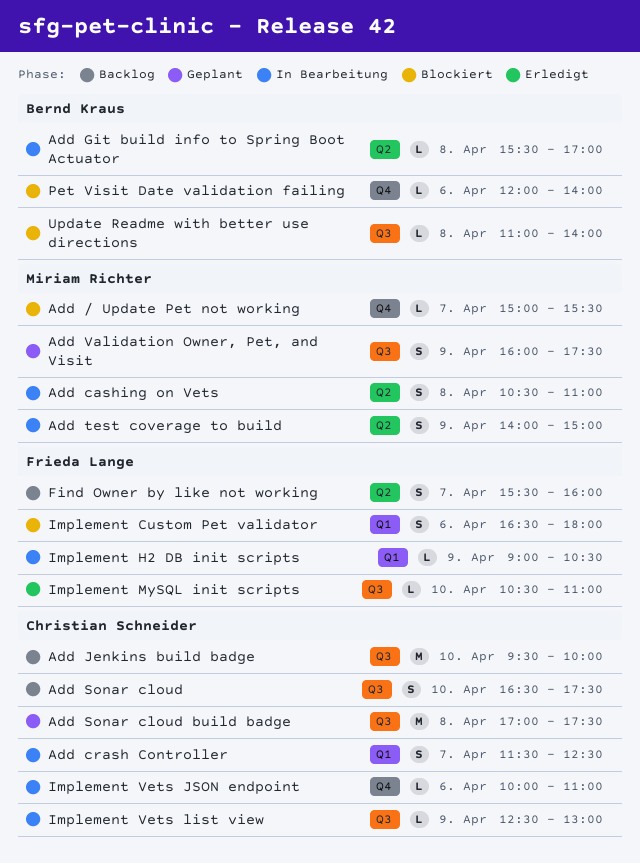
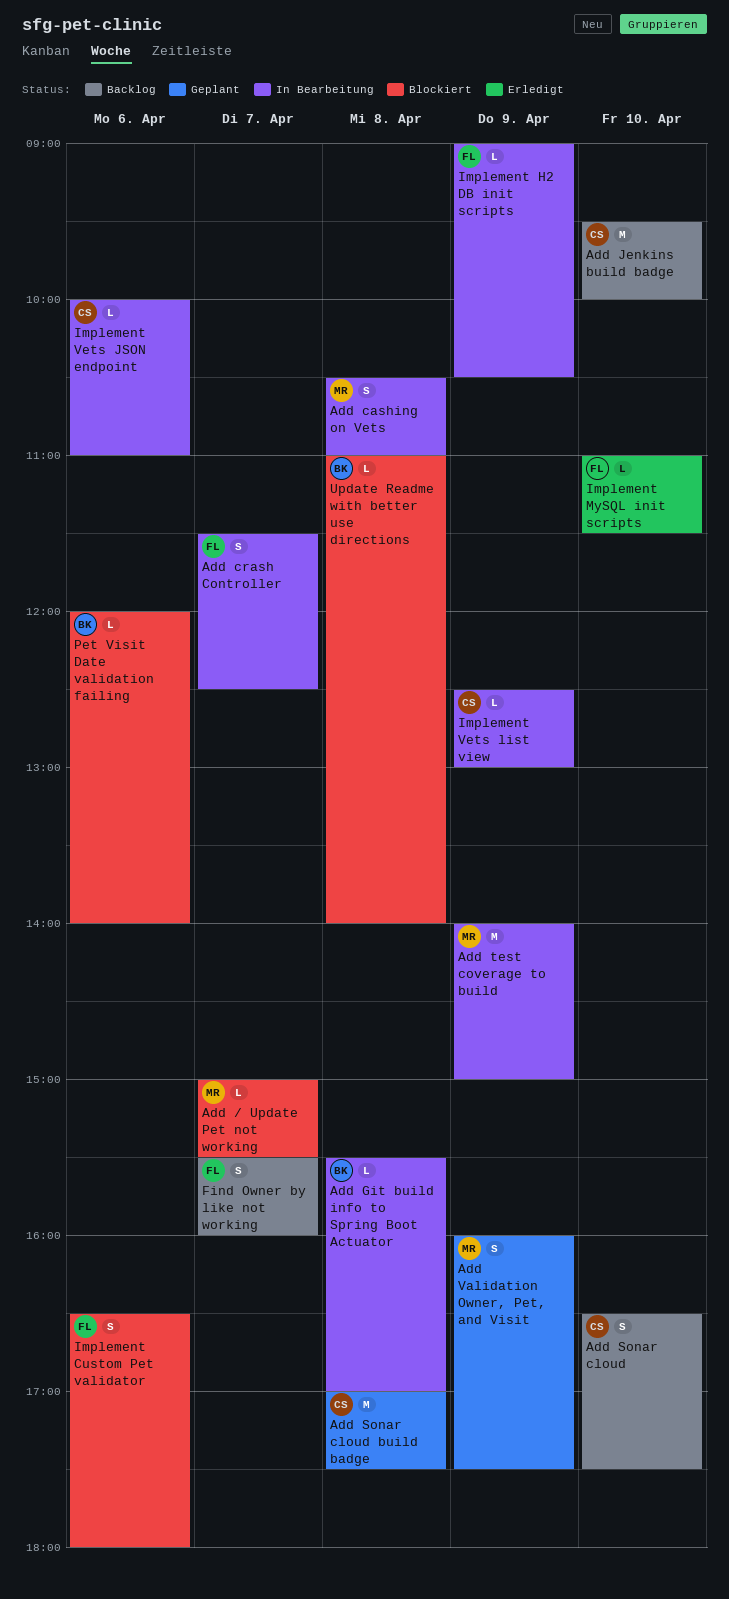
Add crash Controller, owner: Christian Schneider -> Frieda Lange
Add test coverage to build, estimate: S -> M
Implement MySQL init scripts, begins: 10:30 -> 11:00
Implement MySQL init scripts, ends: 11:00 -> 11:30

